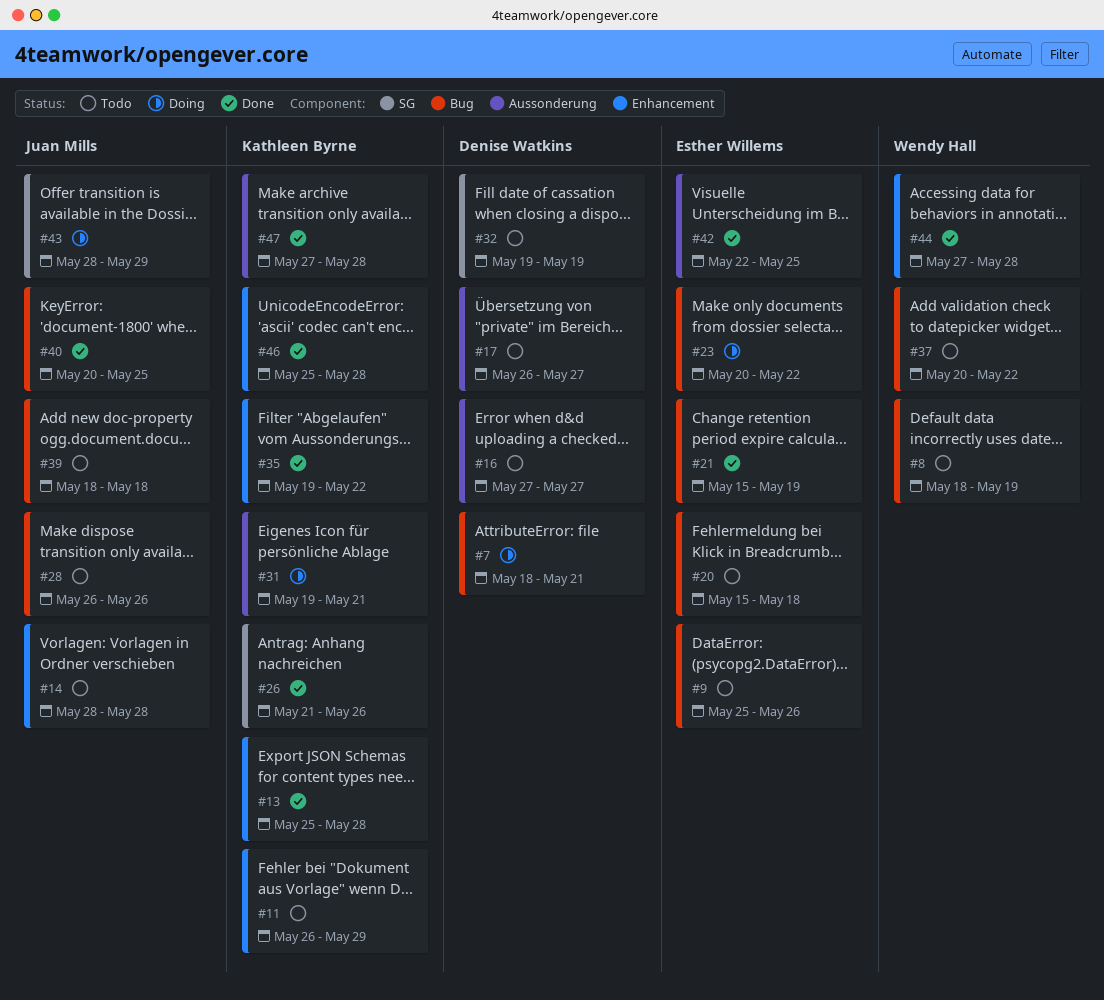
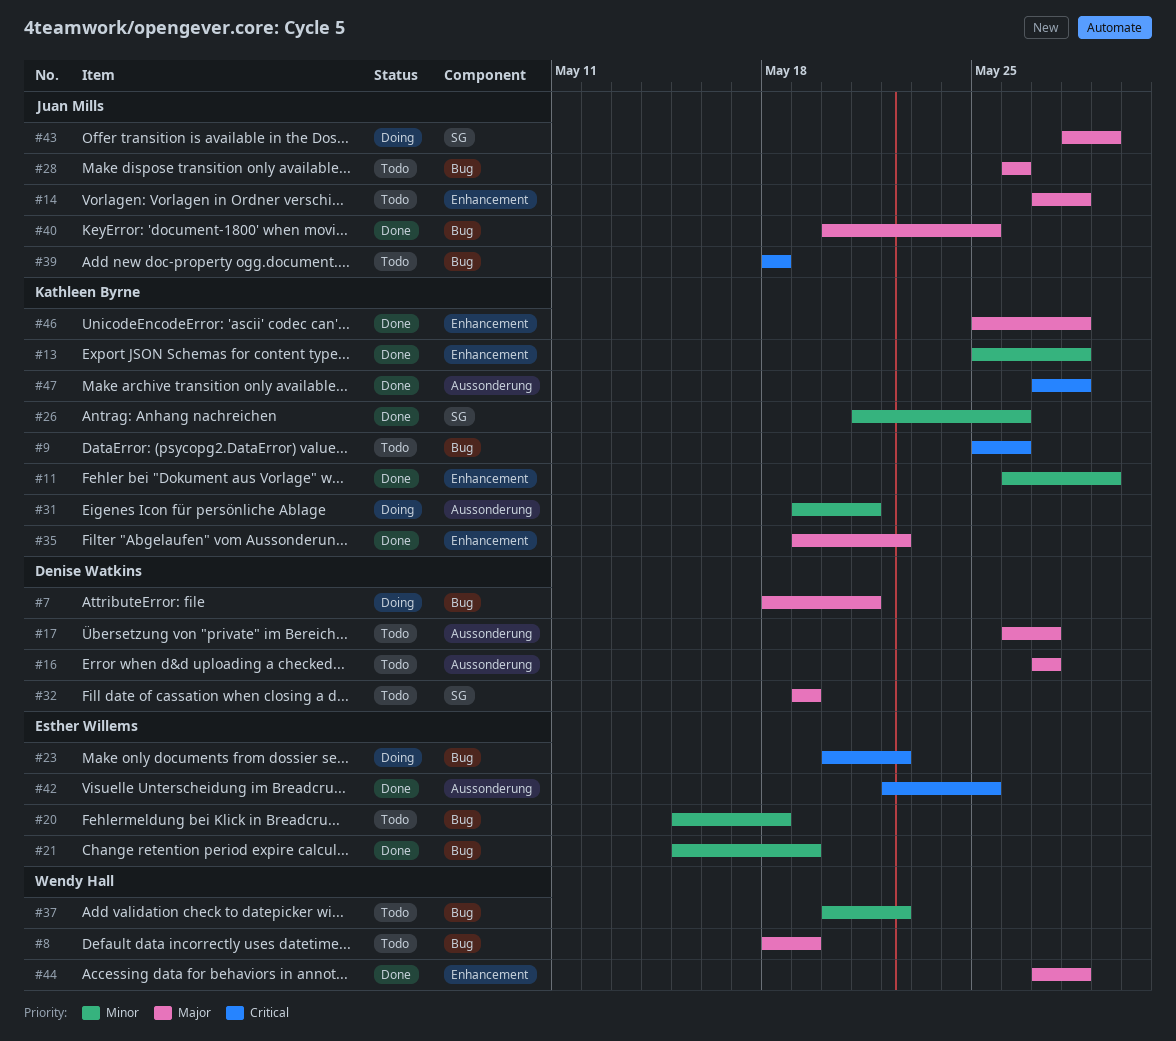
#9, owner: Esther Willems -> Kathleen Byrne
#11, status: Todo -> Done
#14, start: May 28 -> May 27

